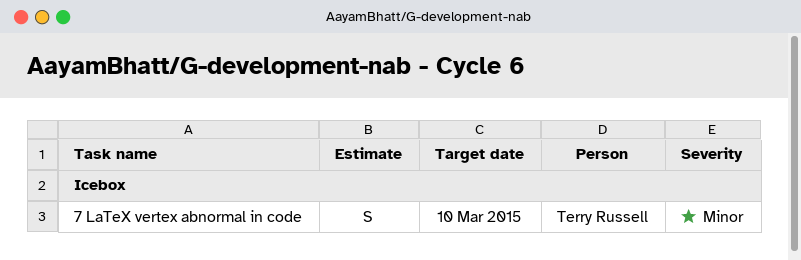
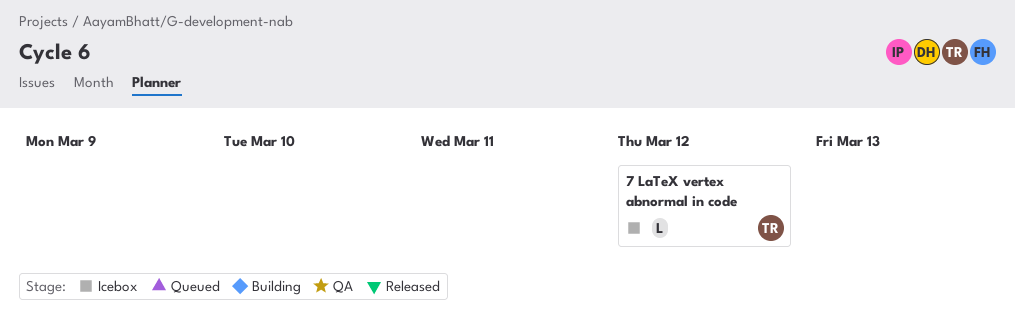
7 LaTeX vertex abnormal in code, estimate: S -> L
7 LaTeX vertex abnormal in code, due: Mar 10 -> Mar 12

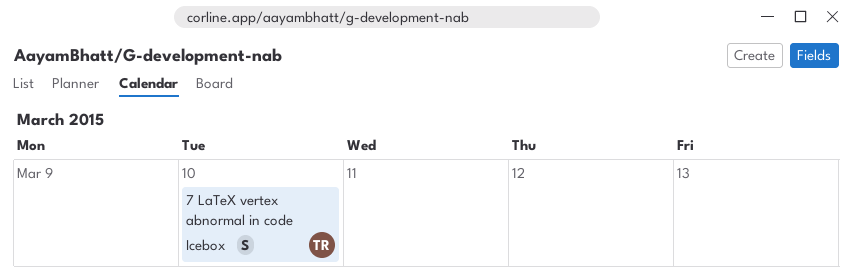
7 LaTeX vertex abnormal in code, estimate: L -> S
7 LaTeX vertex abnormal in code, due: Mar 12 -> Mar 10

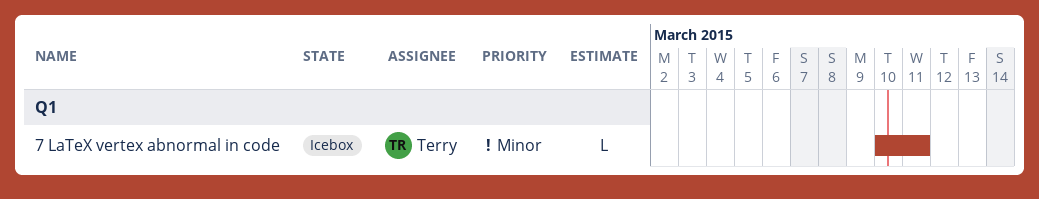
7 LaTeX vertex abnormal in code, estimate: S -> L
7 LaTeX vertex abnormal in code, due: Mar 10 -> Mar 11

